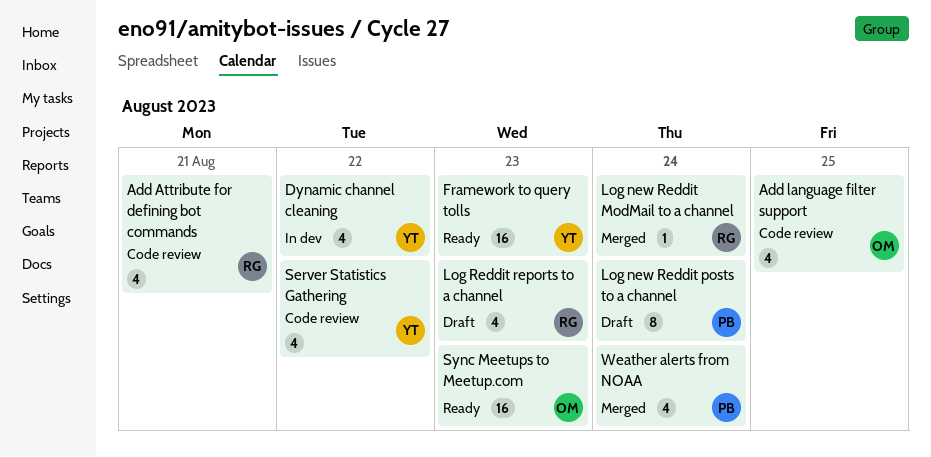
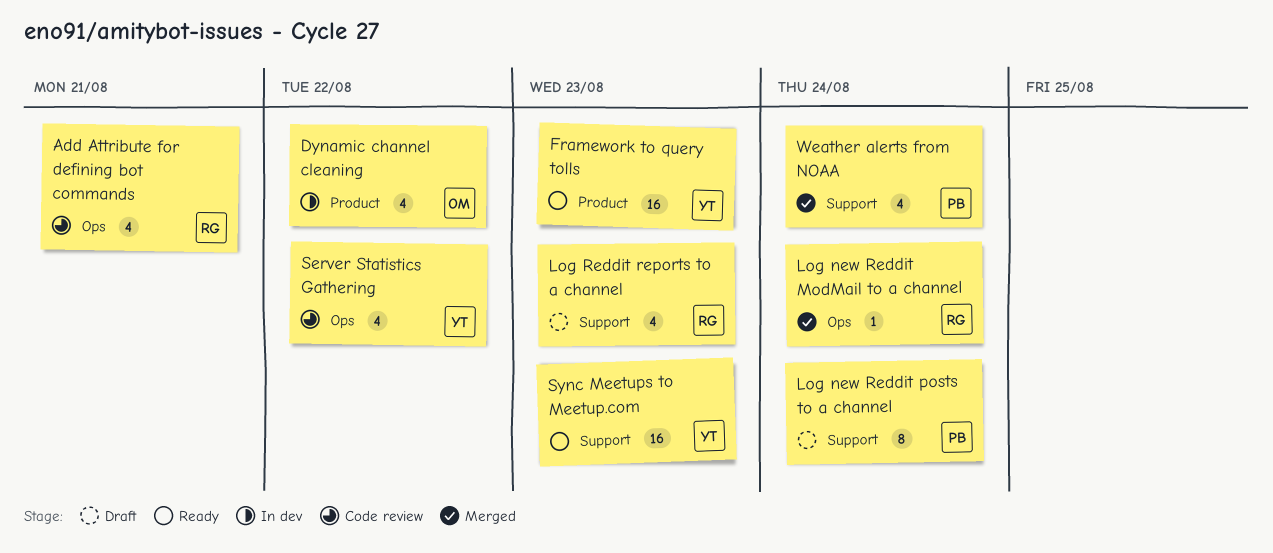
Add language filter support: present -> none
Dynamic channel cleaning, owner: YT -> OM
Sync Meetups to Meetup.com, owner: OM -> YT

